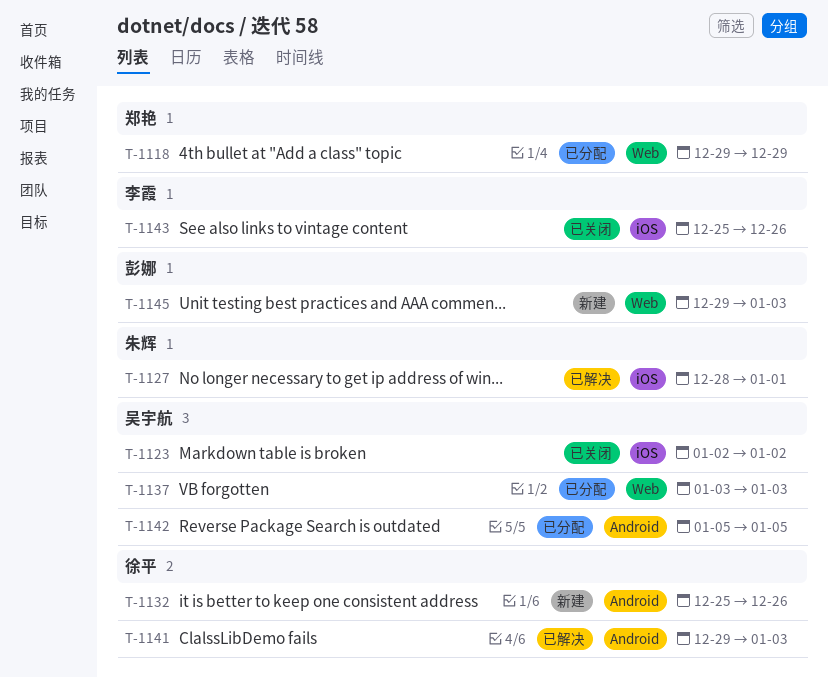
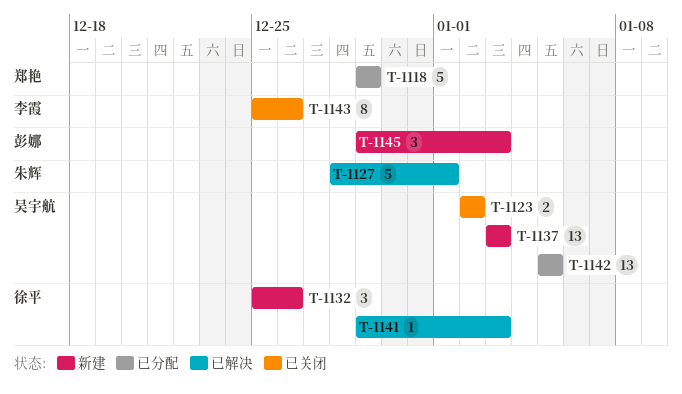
T-1137, status: 已分配 -> 新建

